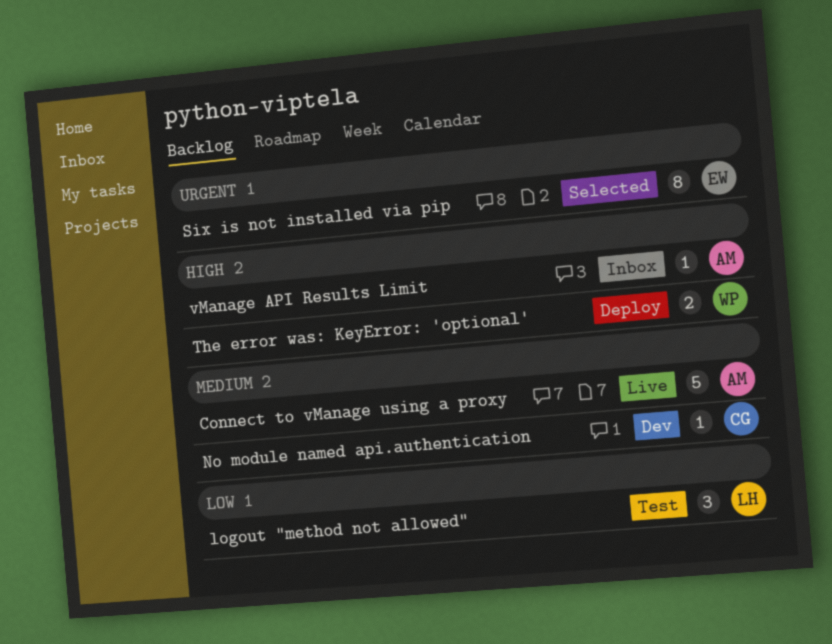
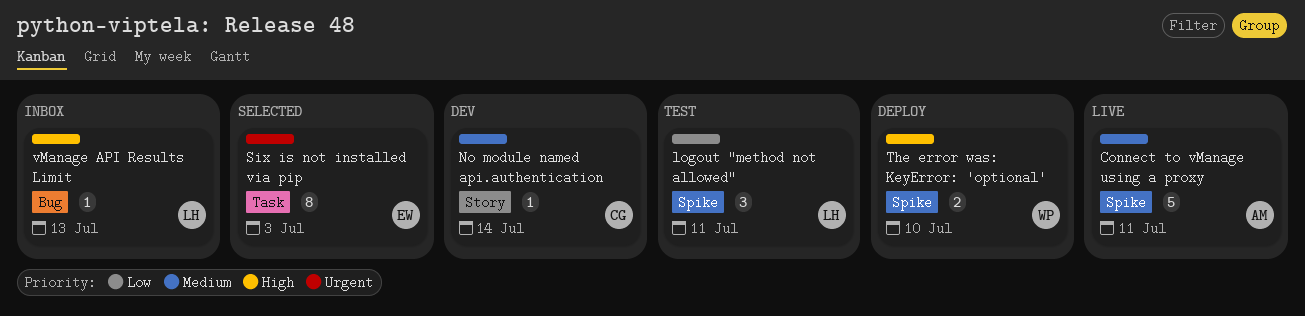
vManage API Results Limit, owner: AM -> LH

